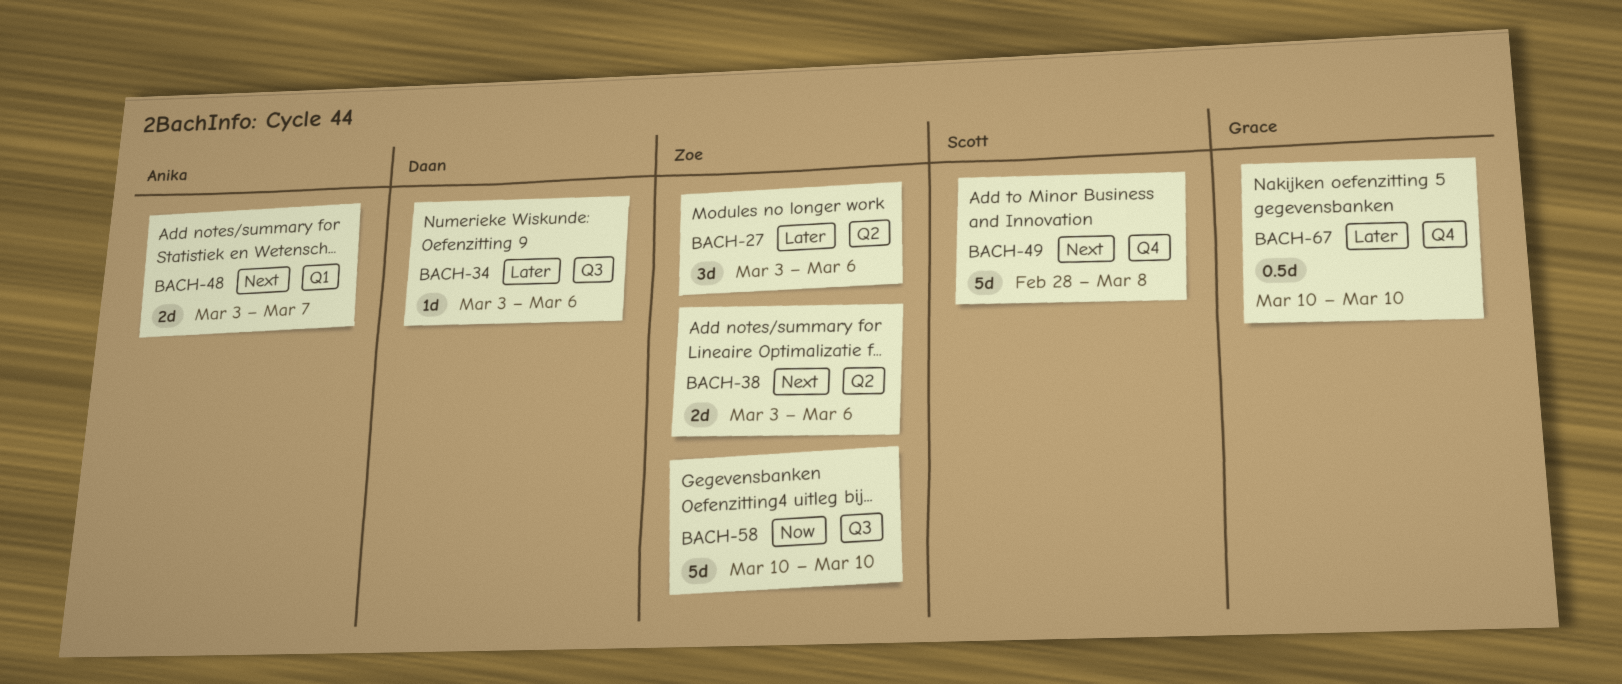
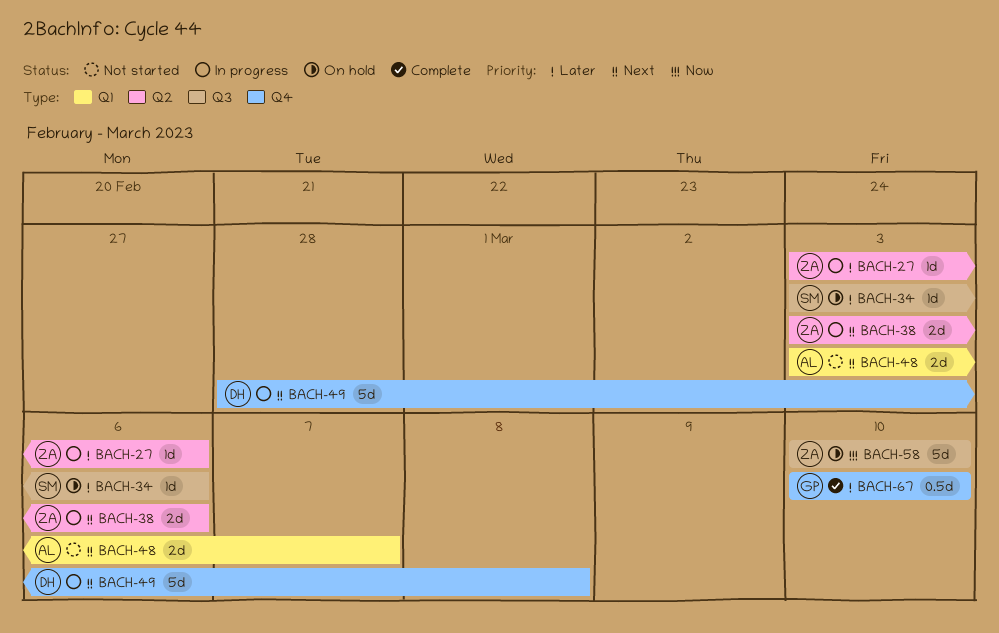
BACH-27, estimate: 3d -> 1d
BACH-34, owner: Daan -> Scott
BACH-49, owner: Scott -> Daan

